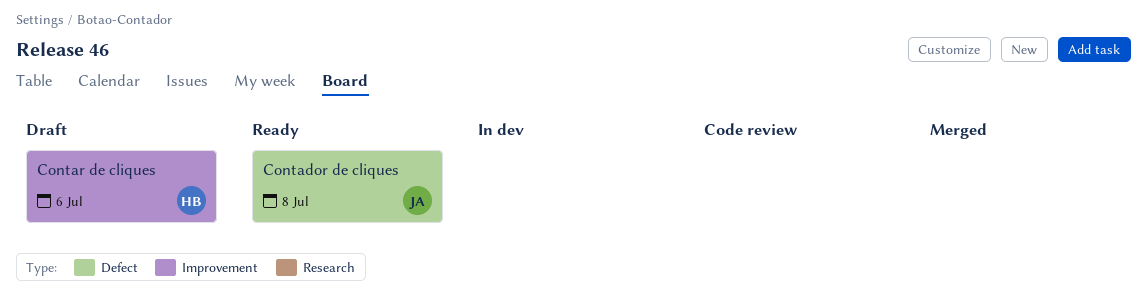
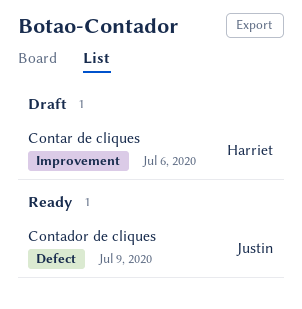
Contador de cliques, due: Jul 8 -> Jul 9

